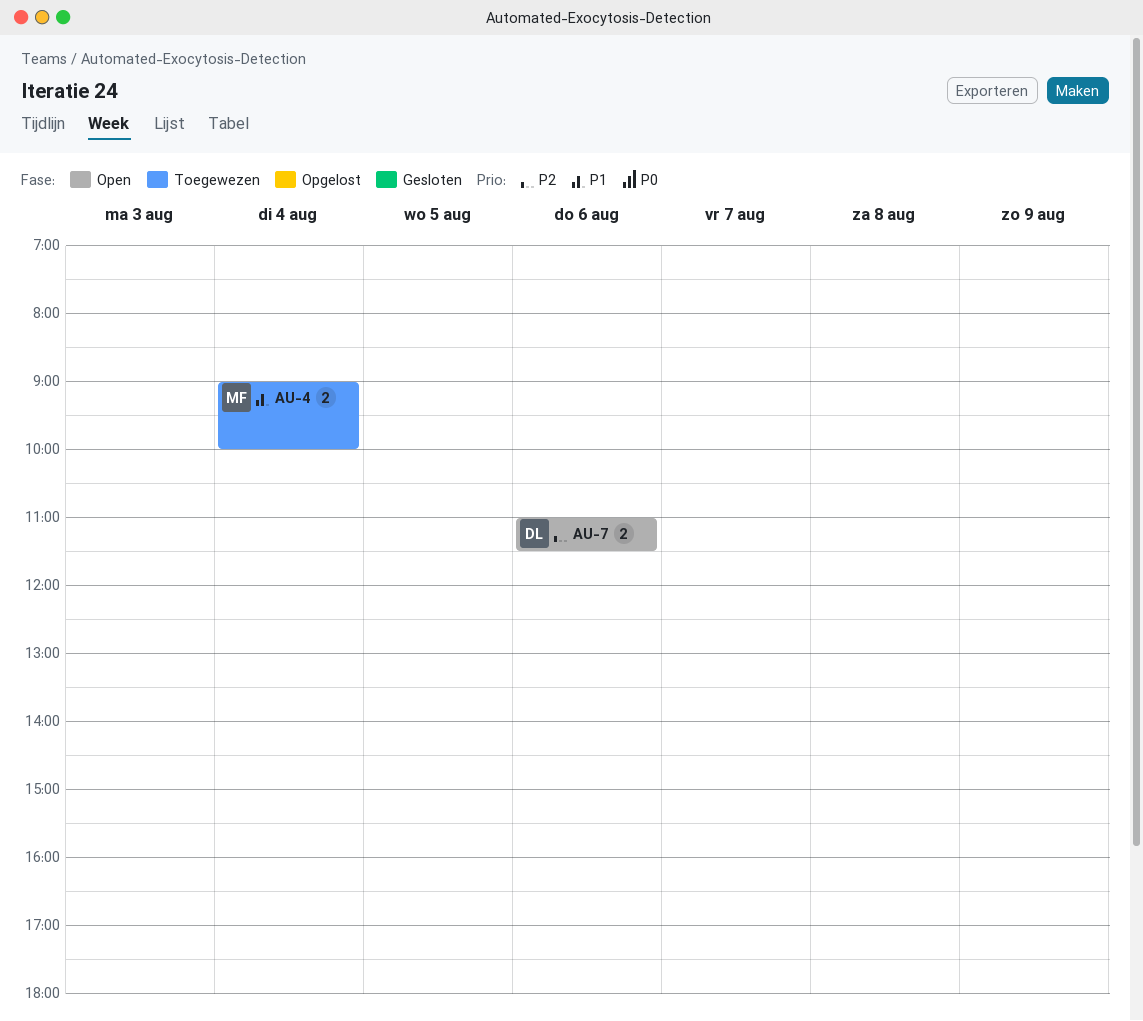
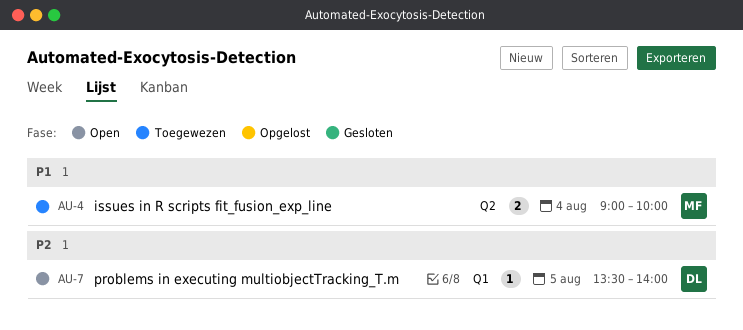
AU-7, estimate: 2 -> 1
AU-7, day: Aug 6 -> Aug 5
AU-7, begins: 11:00 -> 13:30
AU-7, ends: 11:30 -> 14:00

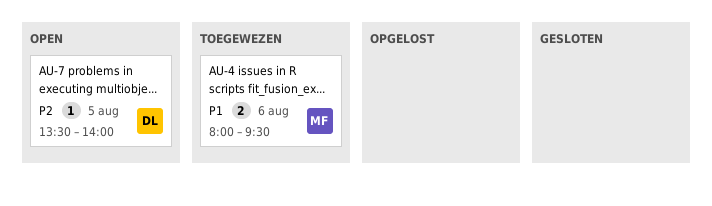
AU-4, day: Aug 4 -> Aug 6
AU-4, begins: 09:00 -> 08:00
AU-4, ends: 10:00 -> 09:30

